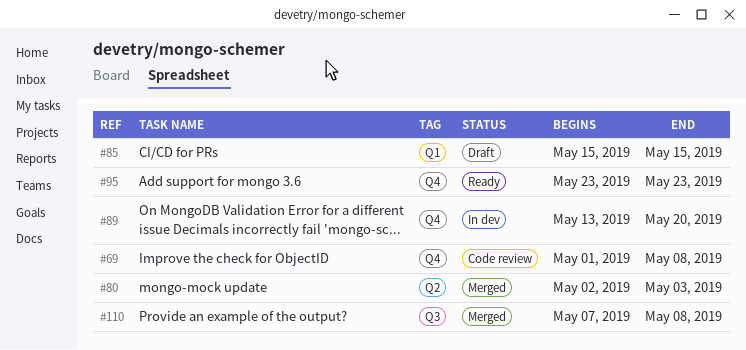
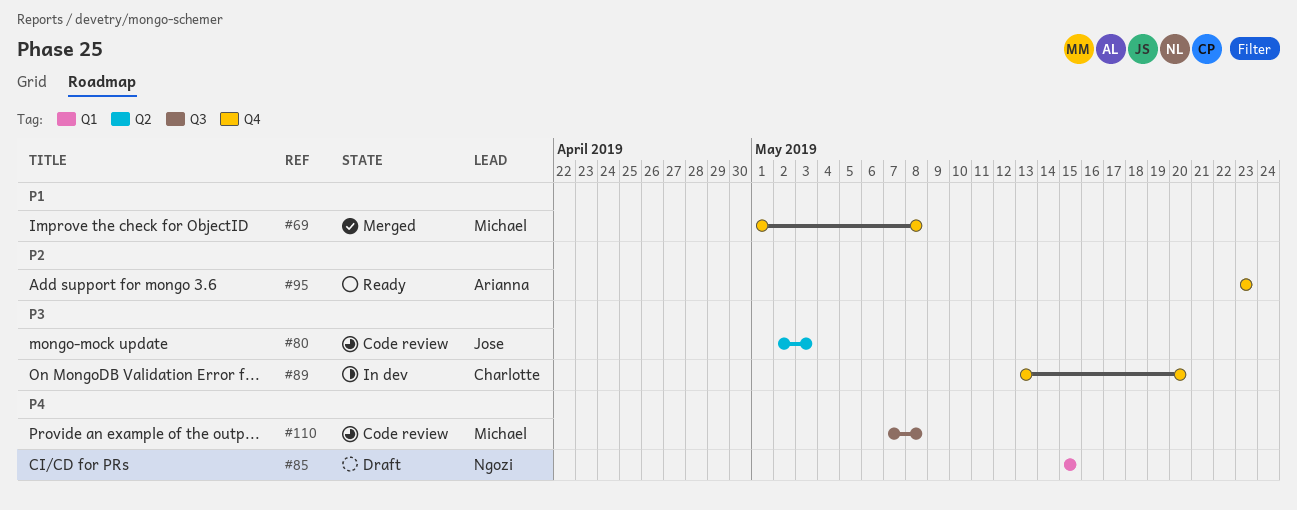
#69, status: Code review -> Merged
#80, status: Merged -> Code review
#110, status: Merged -> Code review

